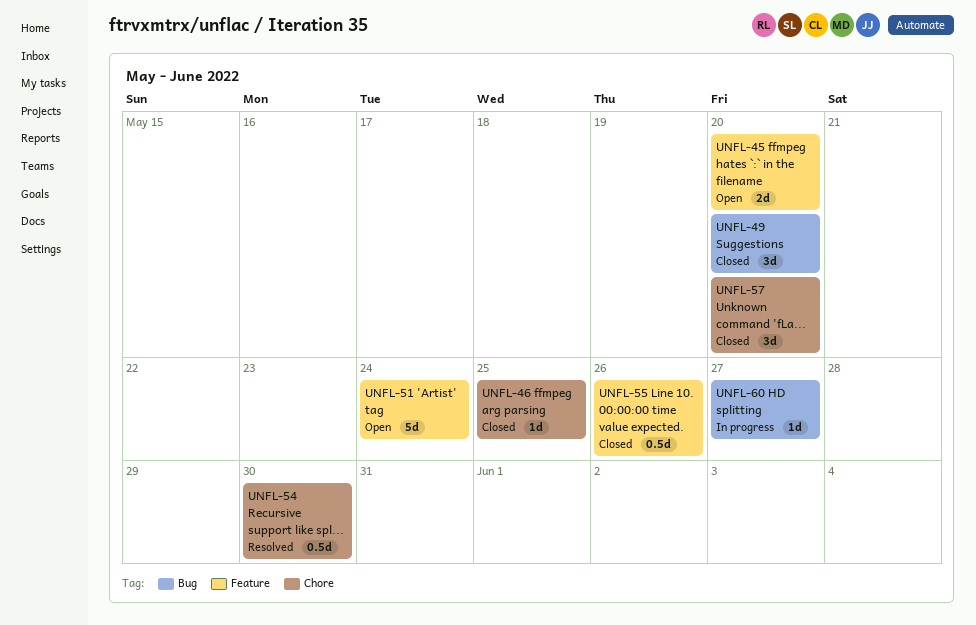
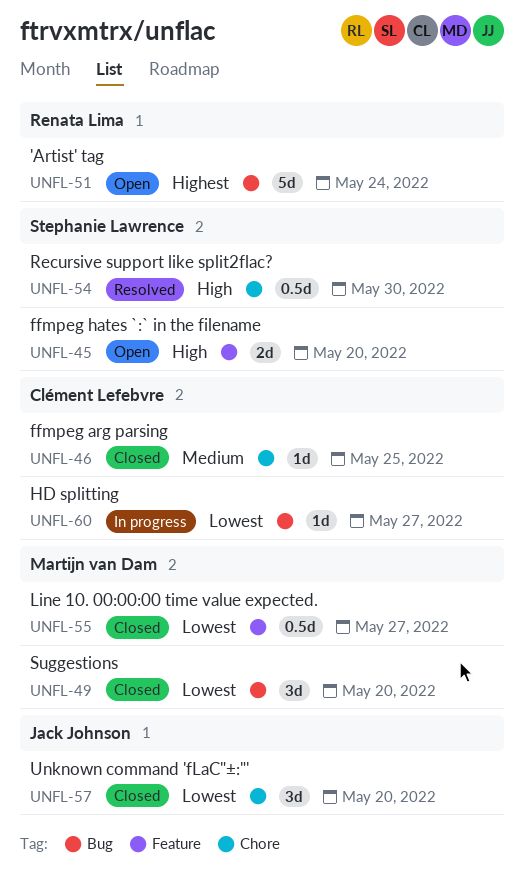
UNFL-51, label: Feature -> Bug
UNFL-55, due: May 26 -> May 27

